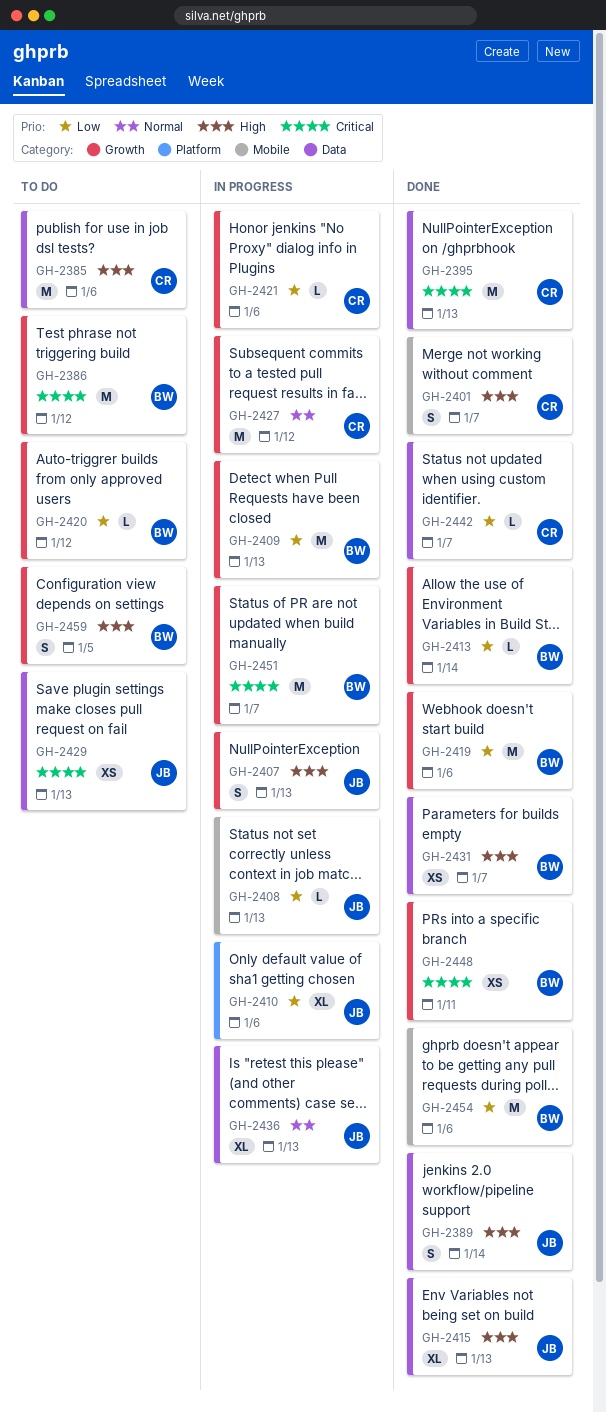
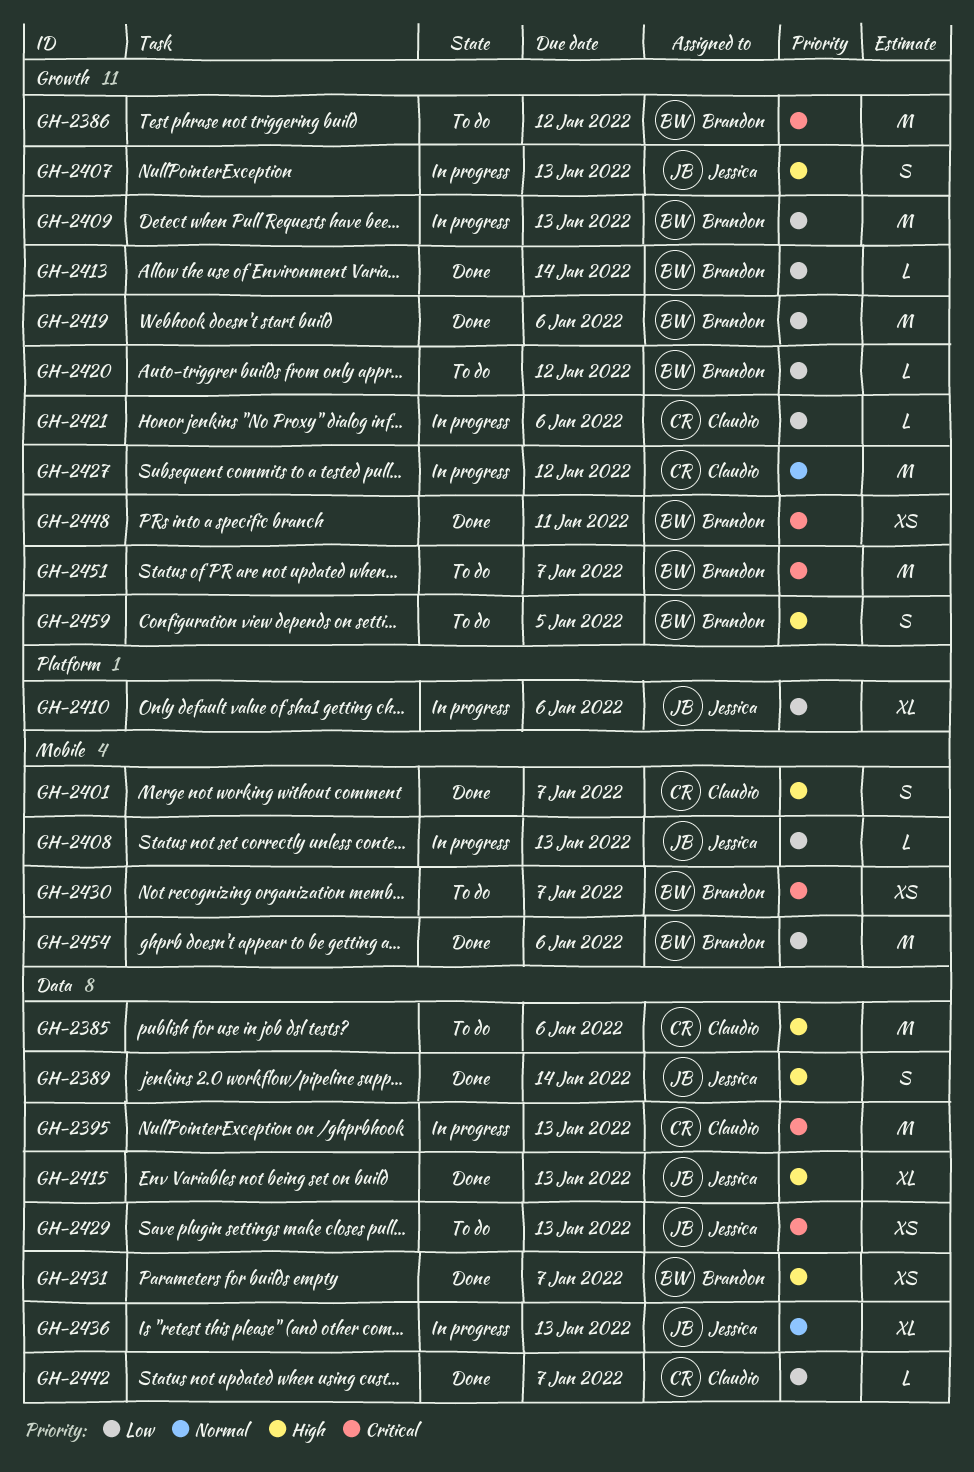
GH-2395, status: Done -> In progress
GH-2430: none -> present
GH-2451, status: In progress -> To do

